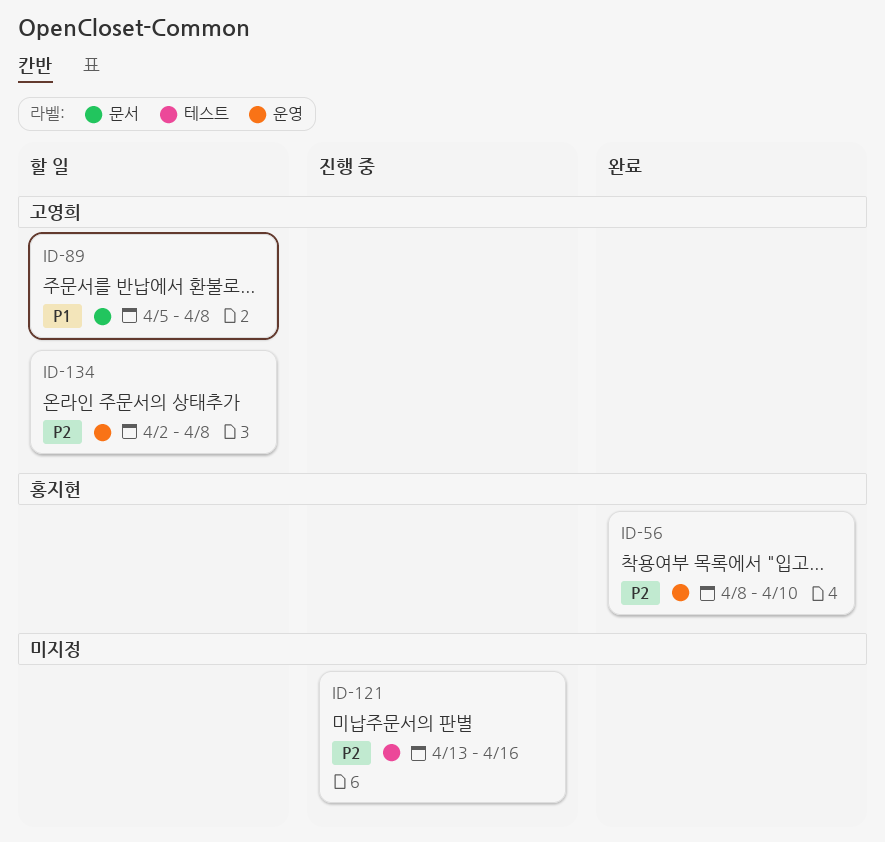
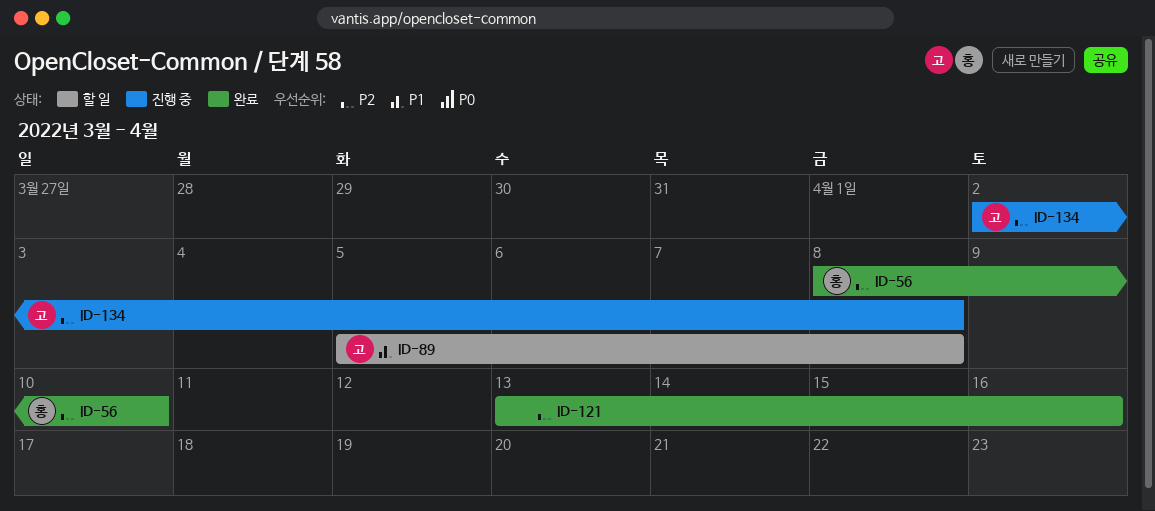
ID-121, status: 진행 중 -> 완료
ID-134, status: 할 일 -> 진행 중

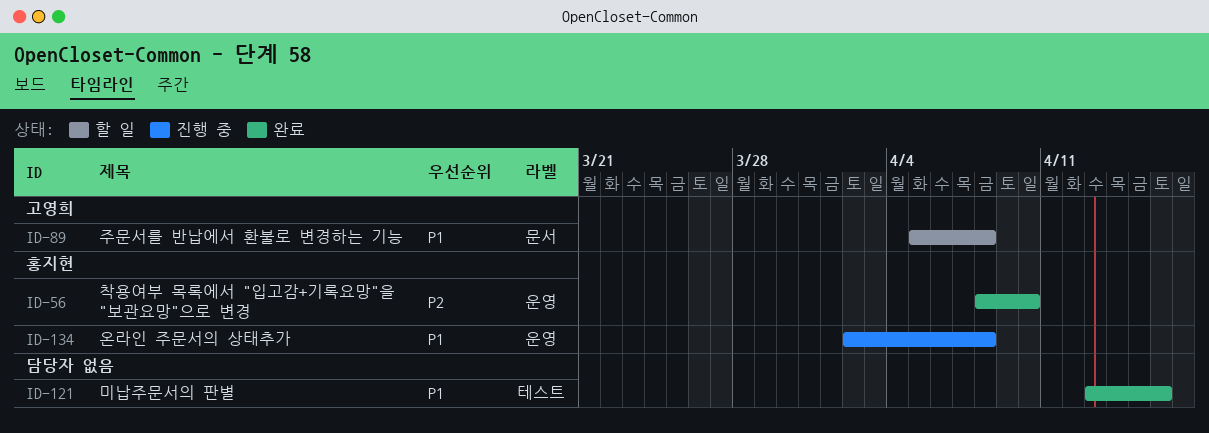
ID-121, priority: P2 -> P1
ID-134, owner: 고영희 -> 홍지현
ID-134, priority: P2 -> P1

